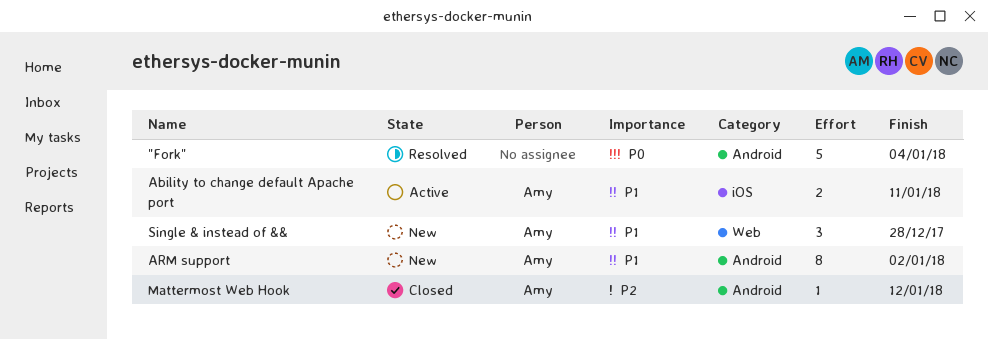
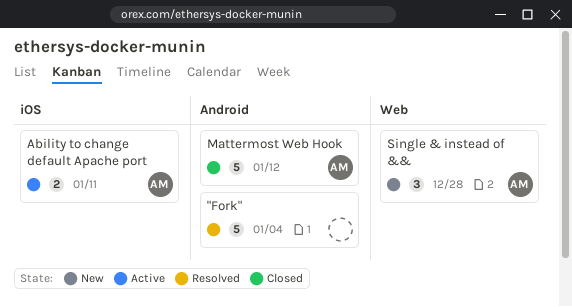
ARM support: present -> none
Mattermost Web Hook, estimate: 1 -> 5

